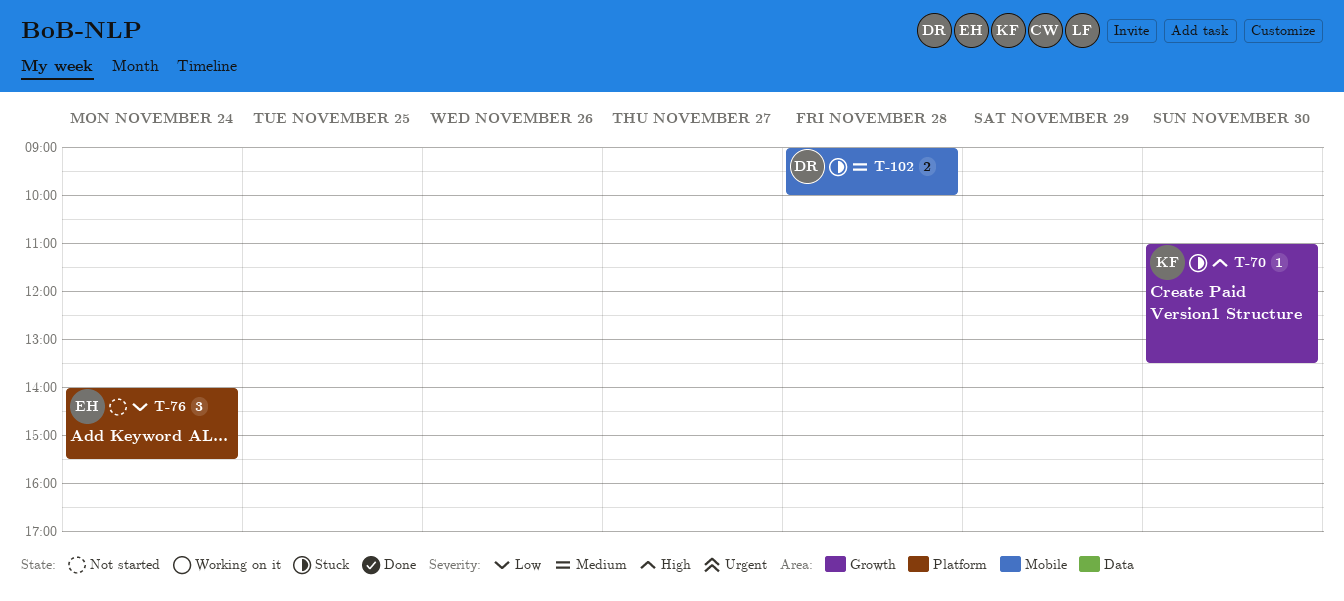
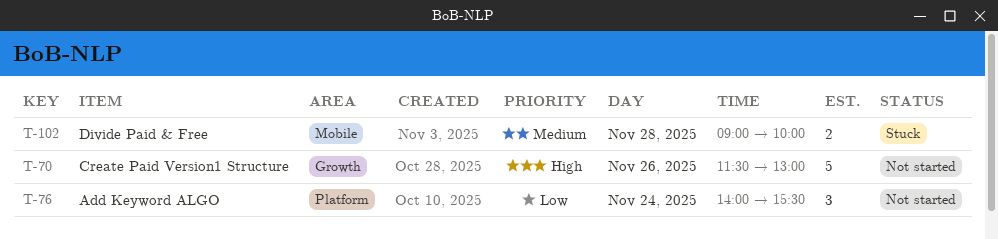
T-70, status: Stuck -> Not started
T-70, estimate: 1 -> 5
T-70, day: Nov 30 -> Nov 26
T-70, begins: 11:00 -> 11:30
T-70, ends: 13:30 -> 13:00

